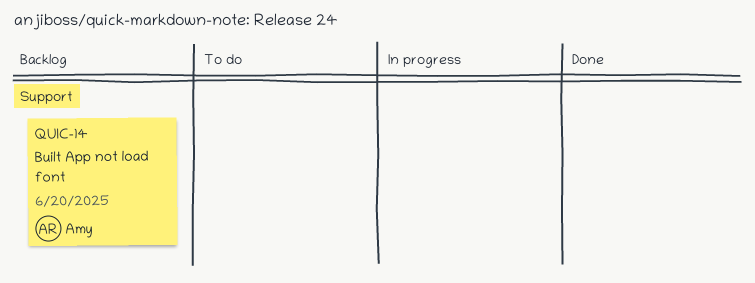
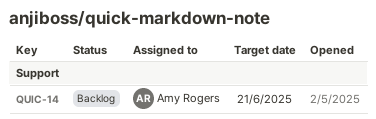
QUIC-14, due: Jun 20 -> Jun 21

